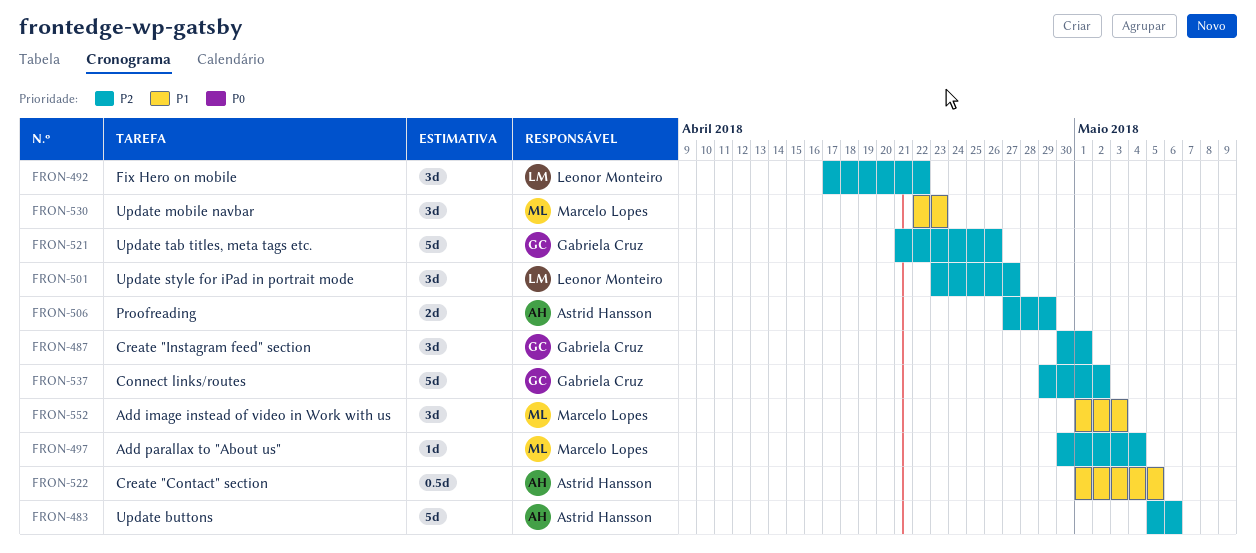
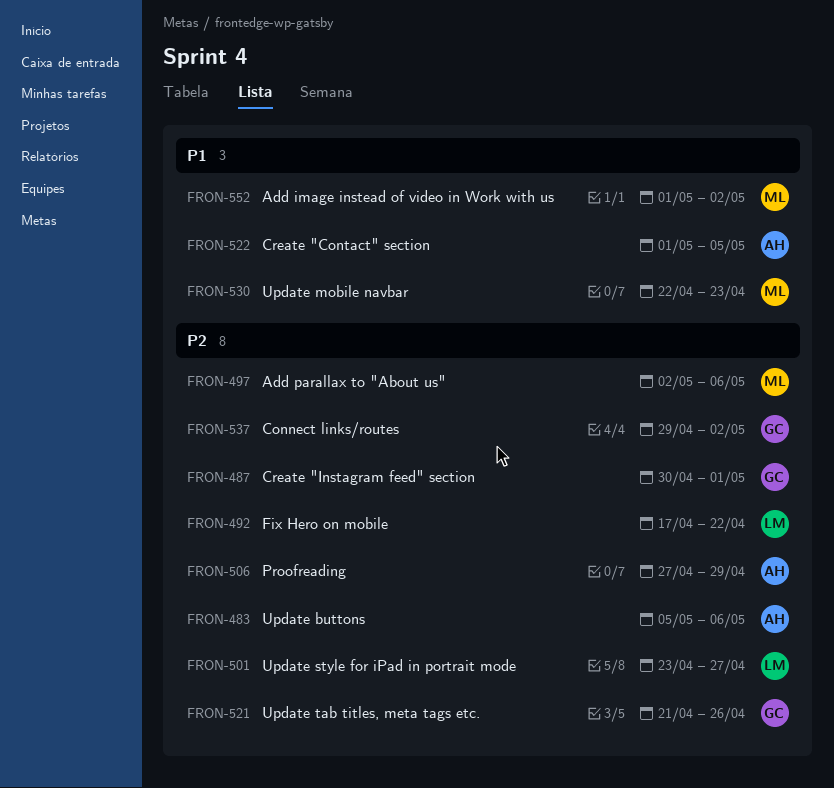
FRON-497, start: Apr 30 -> May 2
FRON-497, due: May 4 -> May 6
FRON-552, due: May 3 -> May 2

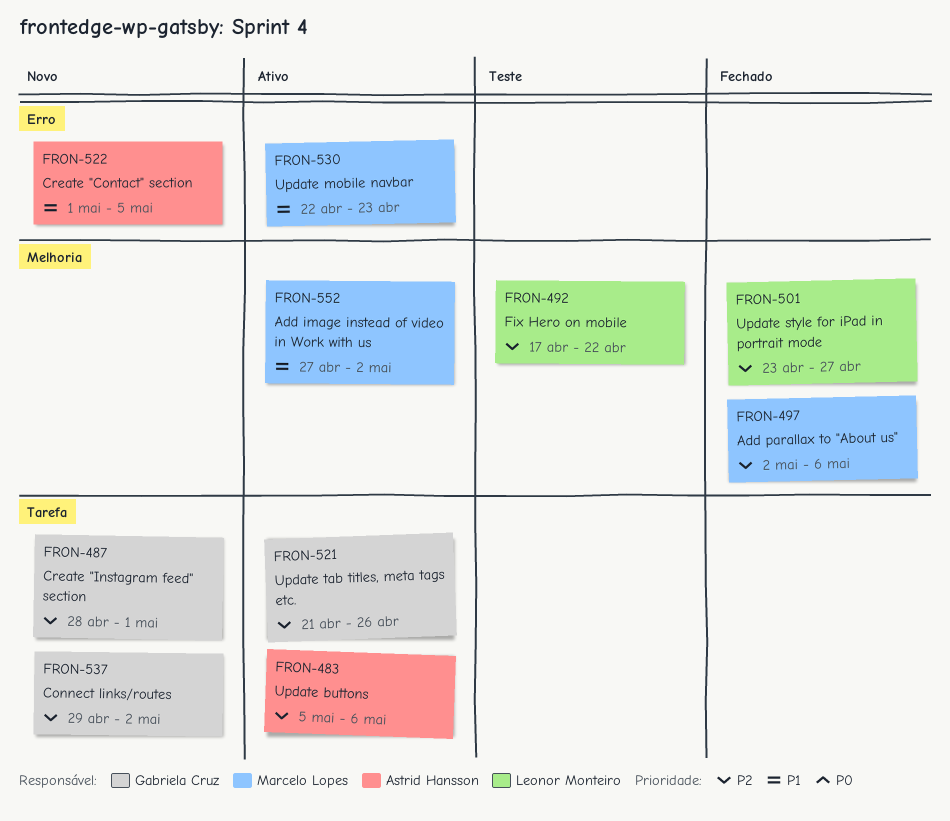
FRON-487, start: Apr 30 -> Apr 28
FRON-506: present -> none
FRON-552, start: May 1 -> Apr 27

